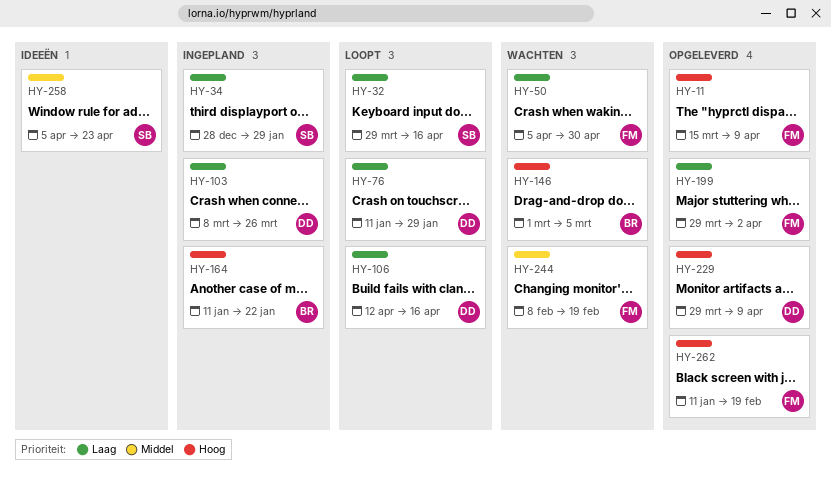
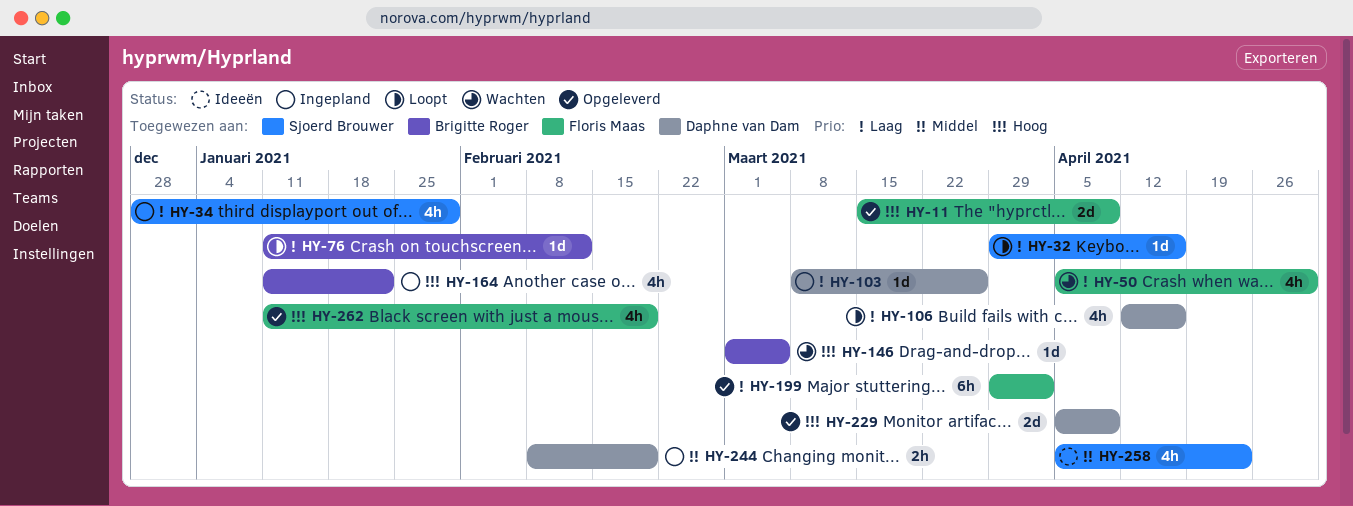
HY-76, owner: Daphne van Dam -> Brigitte Roger
HY-76, due: Jan 29 -> Feb 12
HY-229, start: Mar 29 -> Apr 5
HY-244, status: Wachten -> Ingepland
HY-244, owner: Floris Maas -> Daphne van Dam

